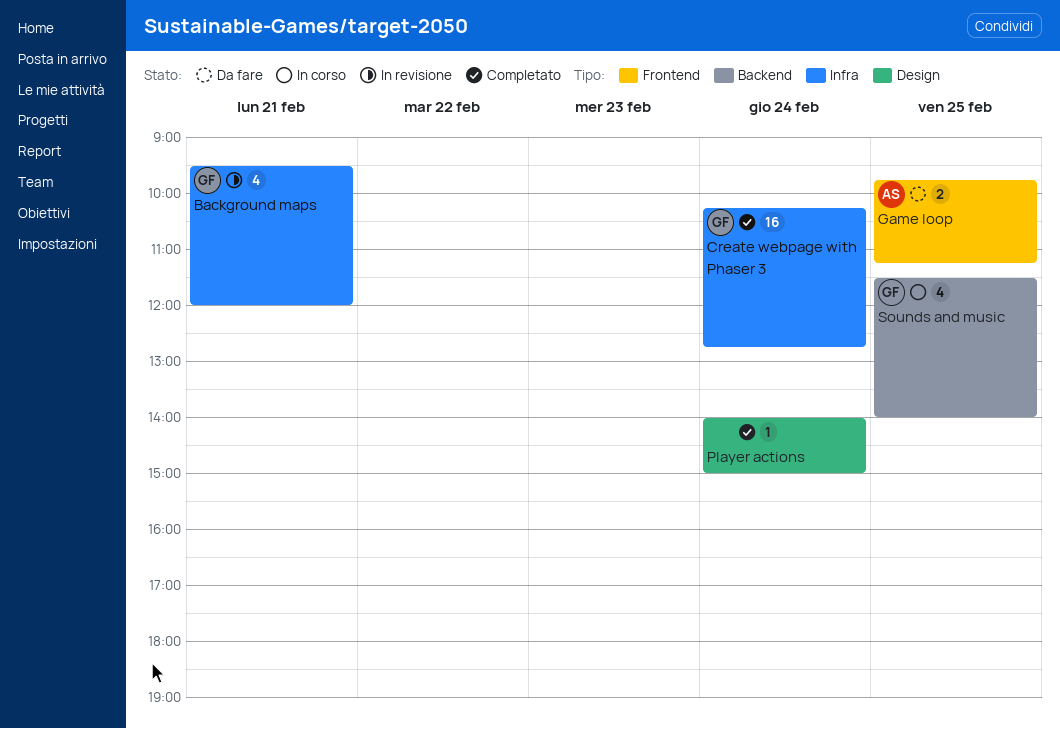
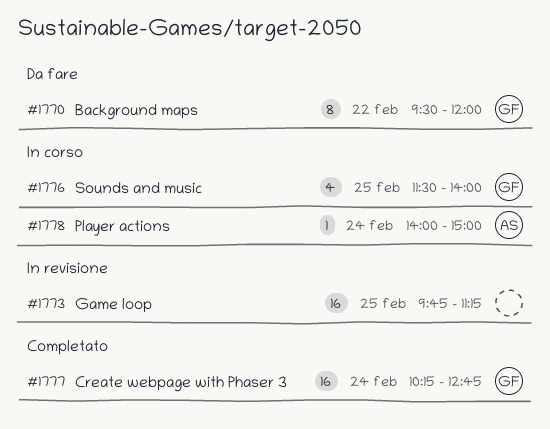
Background maps, status: In revisione -> Da fare
Background maps, estimate: 4 -> 8
Background maps, day: Feb 21 -> Feb 22
Game loop, status: Da fare -> In revisione
Game loop, owner: AS -> none
Game loop, estimate: 2 -> 16
Player actions, status: Completato -> In corso
Player actions, owner: none -> AS

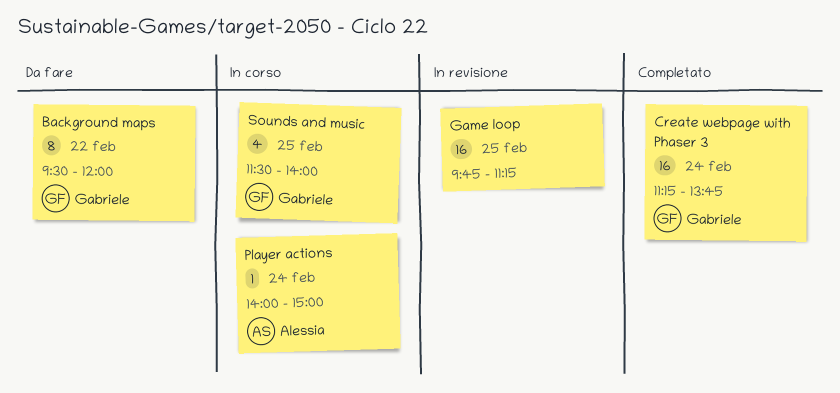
Create webpage with Phaser 3, begins: 10:15 -> 11:15
Create webpage with Phaser 3, ends: 12:45 -> 13:45

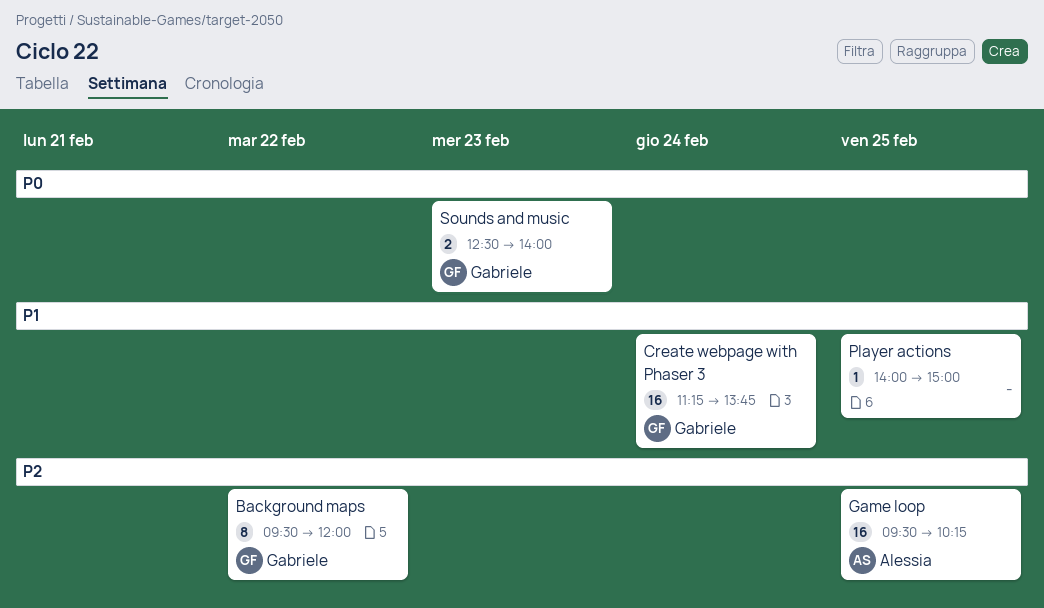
Game loop, owner: none -> Alessia
Game loop, begins: 09:45 -> 09:30
Game loop, ends: 11:15 -> 10:15
Player actions, owner: Alessia -> none
Player actions, day: Feb 24 -> Feb 25
Sounds and music, estimate: 4 -> 2
Sounds and music, day: Feb 25 -> Feb 23
Sounds and music, begins: 11:30 -> 12:30

